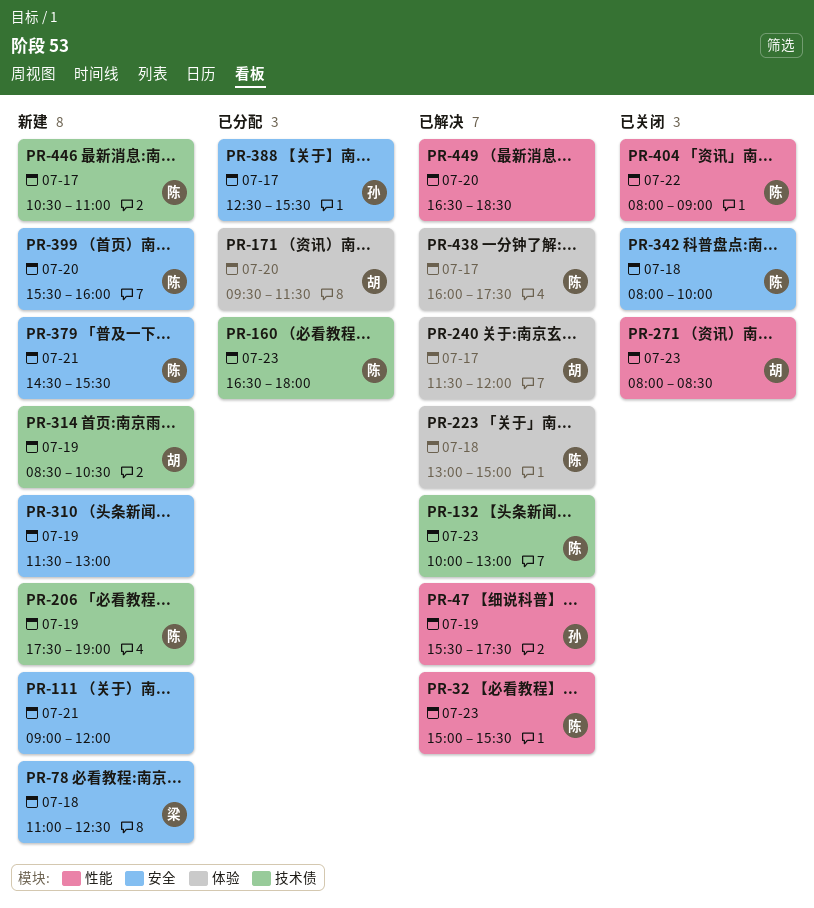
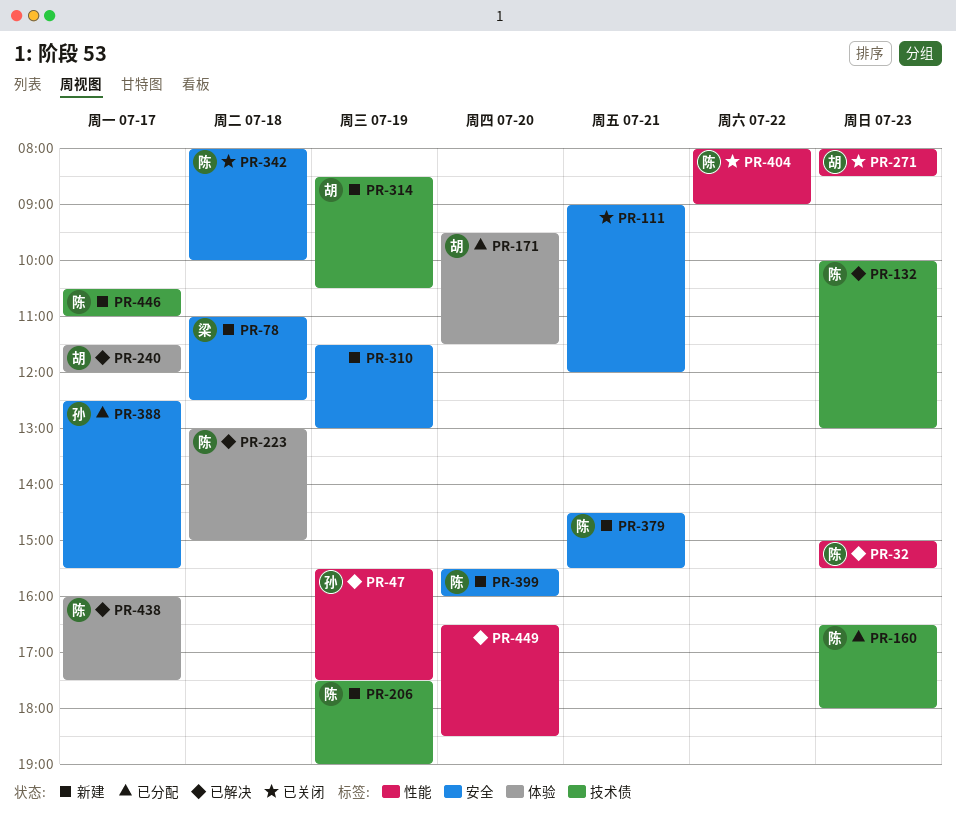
PR-111, status: 新建 -> 已关闭

